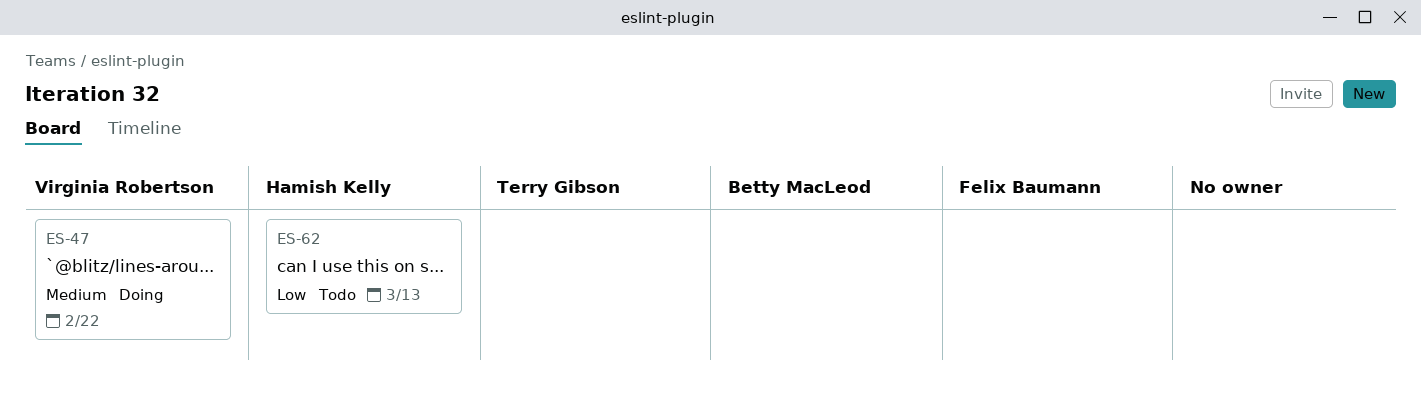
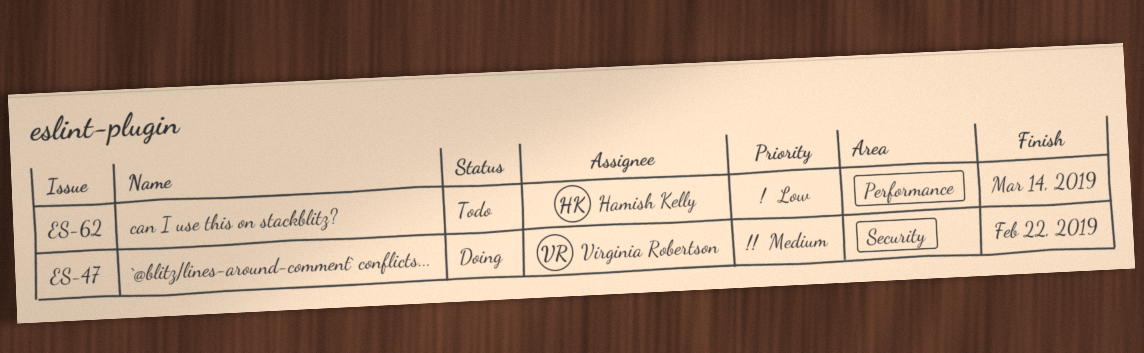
ES-62, due: Mar 13 -> Mar 14

